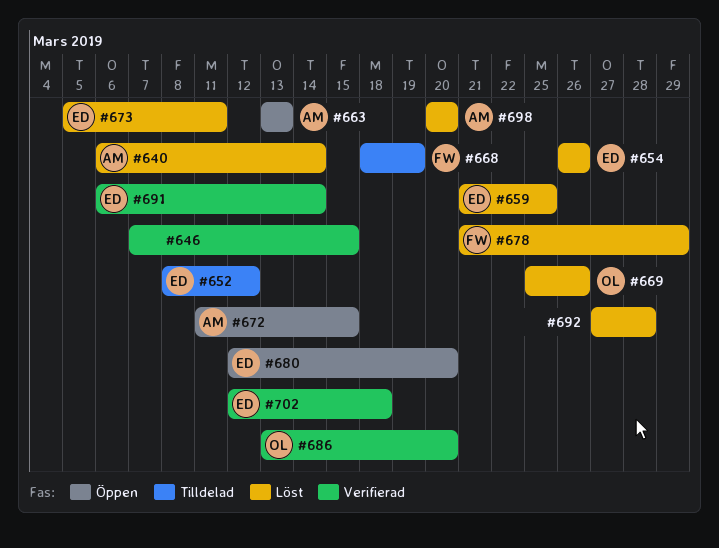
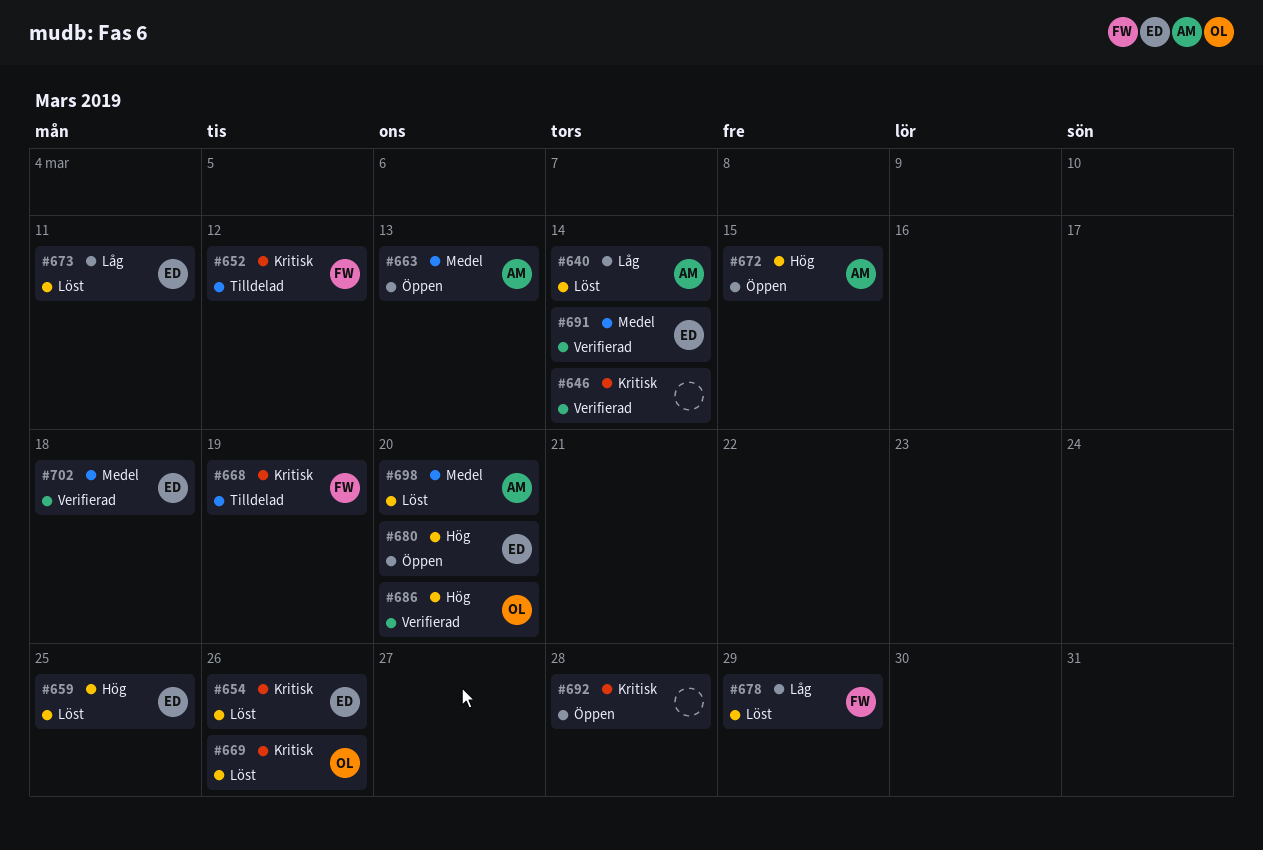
#646, due: Mar 15 -> Mar 14
#652, owner: ED -> FW
#692, status: Löst -> Öppen

